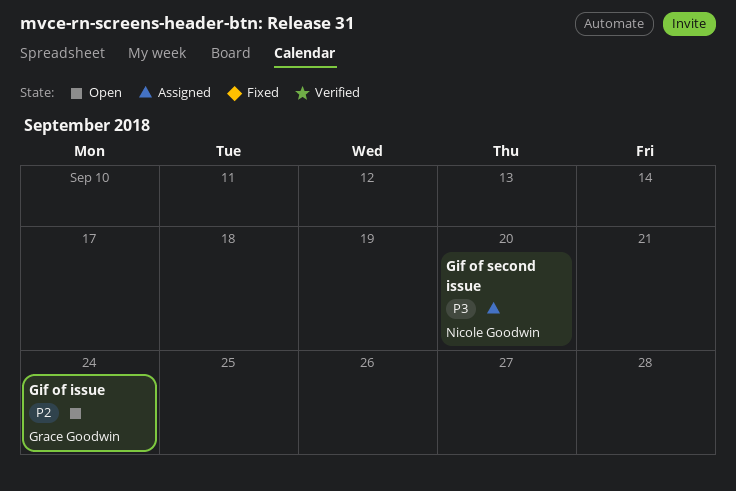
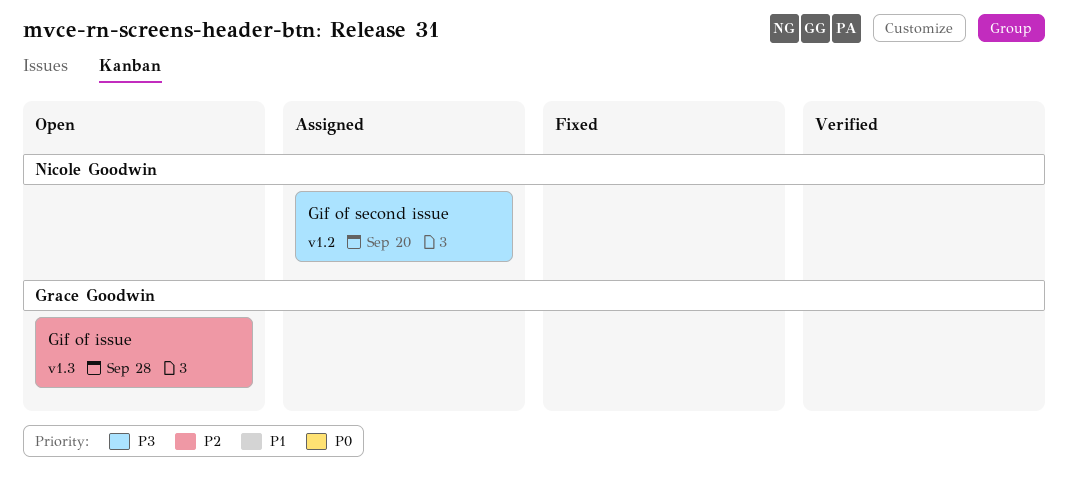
Gif of issue, due: Sep 24 -> Sep 28

